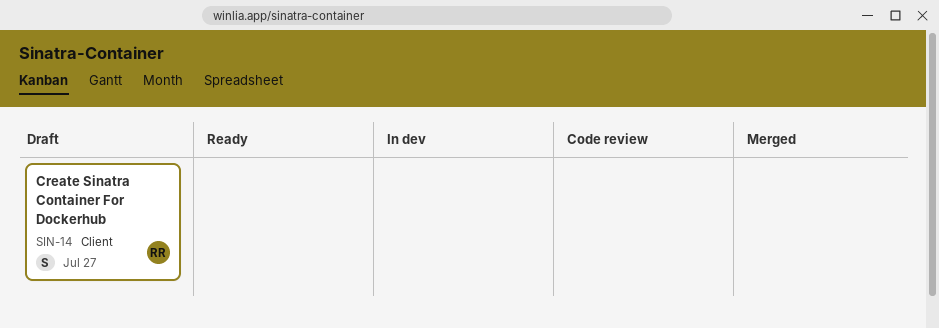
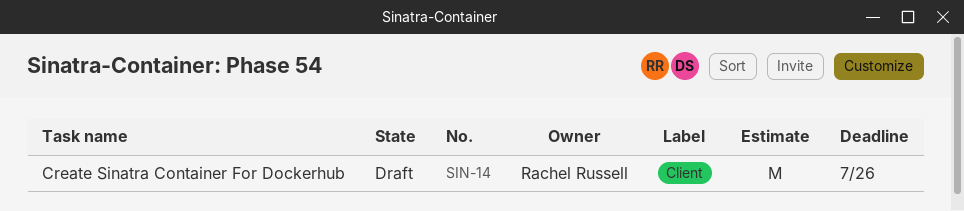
SIN-14, estimate: S -> M
SIN-14, due: Jul 27 -> Jul 26

